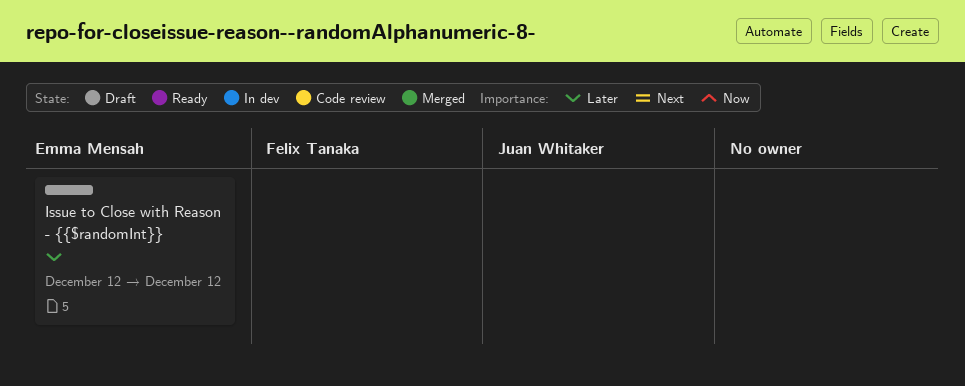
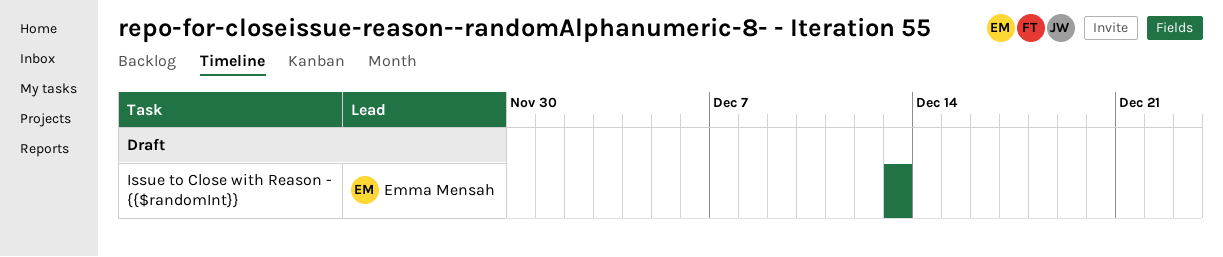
Issue to Close with Reason - {{$randomInt}}, start: Dec 12 -> Dec 13
Issue to Close with Reason - {{$randomInt}}, due: Dec 12 -> Dec 13

